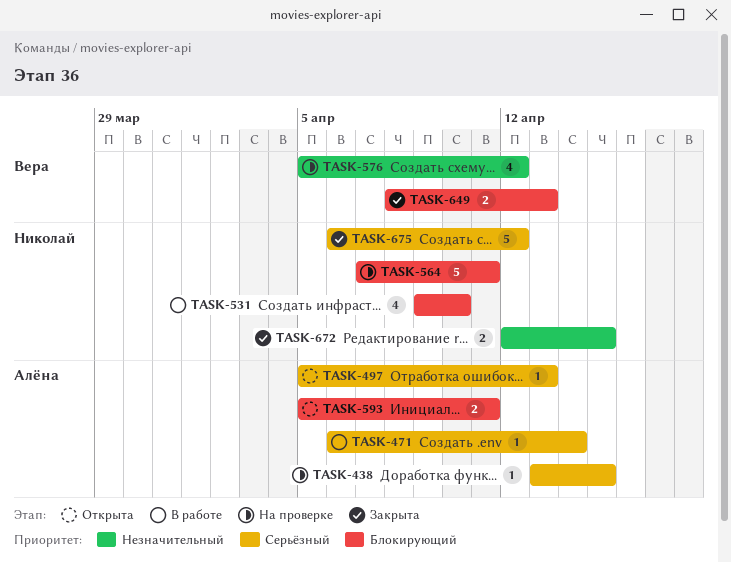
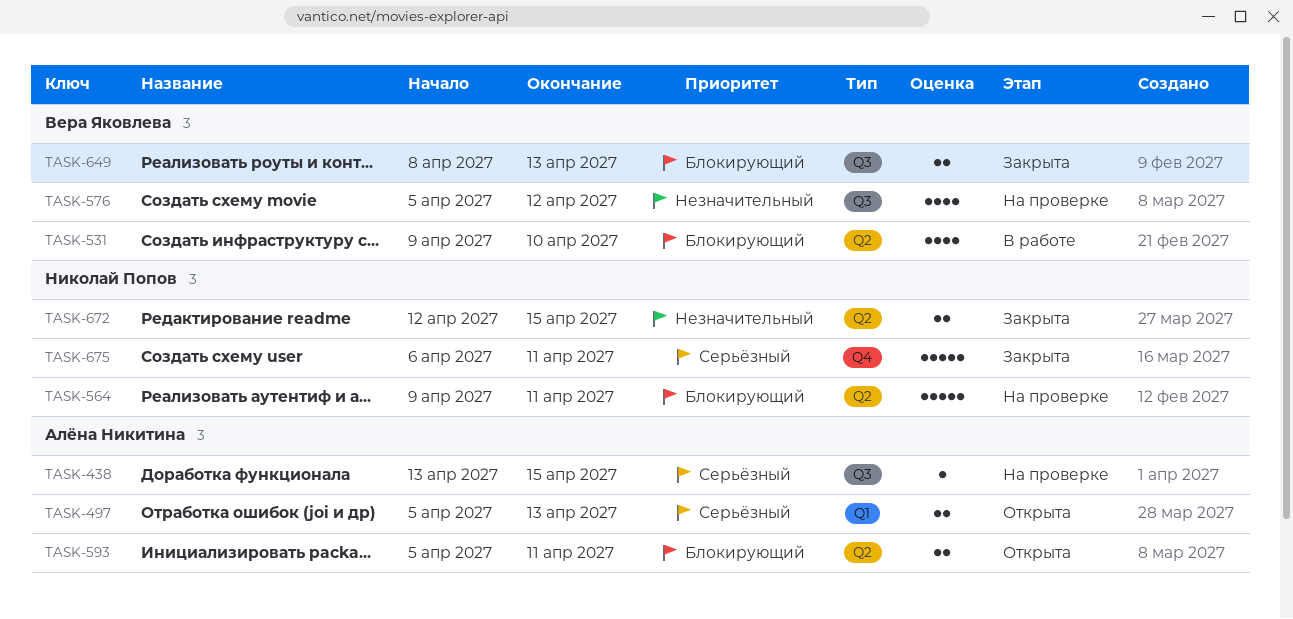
TASK-471: present -> none
TASK-497, estimate: 1 -> 2
TASK-531, owner: Николай Попов -> Вера Яковлева
TASK-564, start: Apr 7 -> Apr 9
TASK-675, due: Apr 12 -> Apr 11

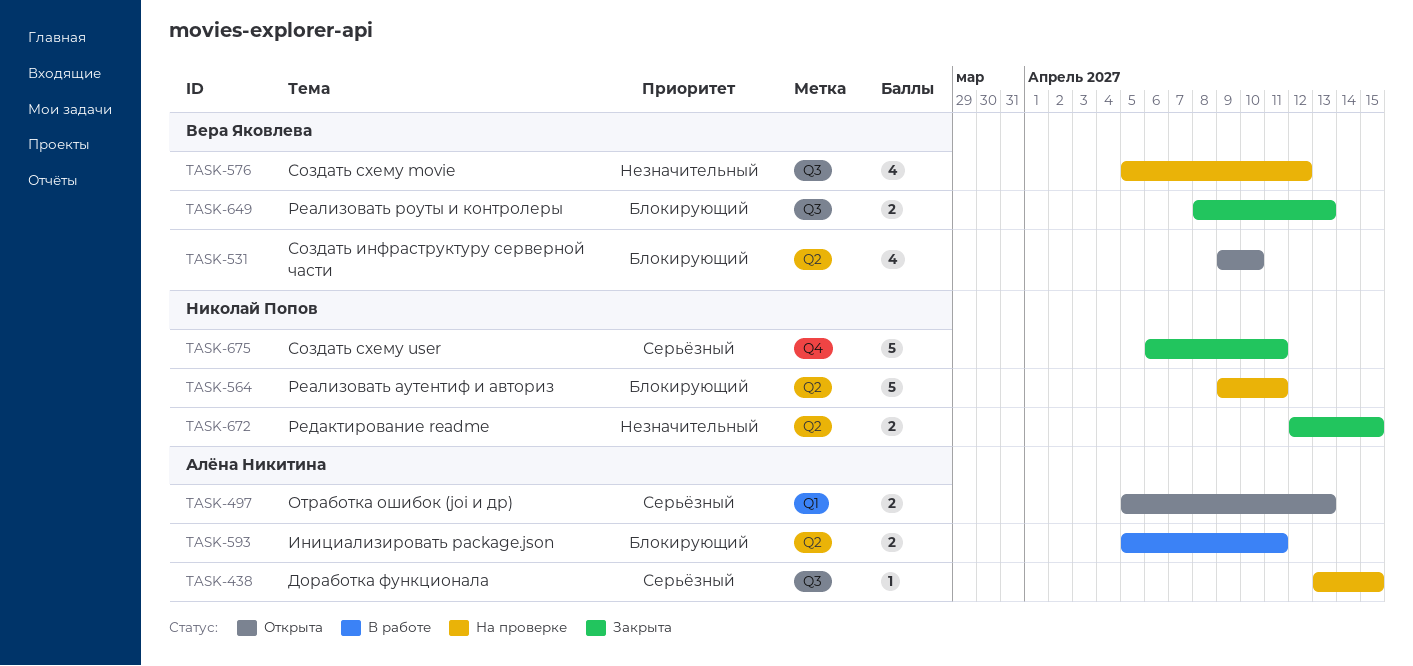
TASK-531, status: В работе -> Открыта
TASK-593, status: Открыта -> В работе

